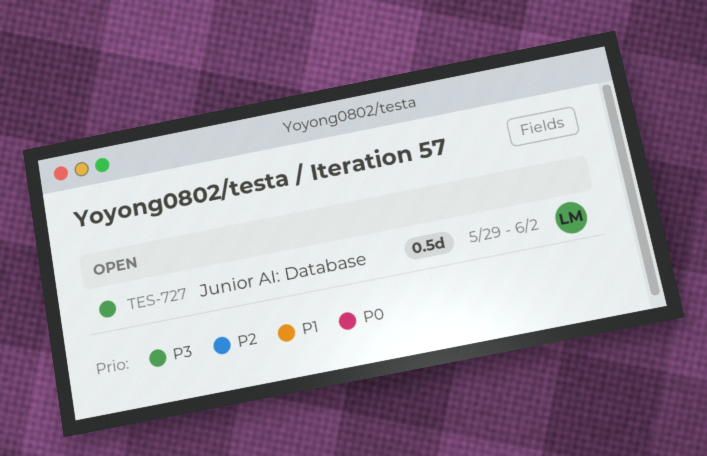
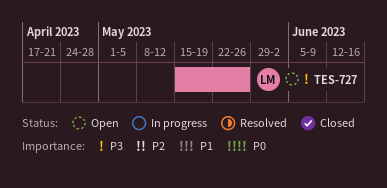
TES-727, start: May 29 -> May 15
TES-727, due: Jun 2 -> May 26

